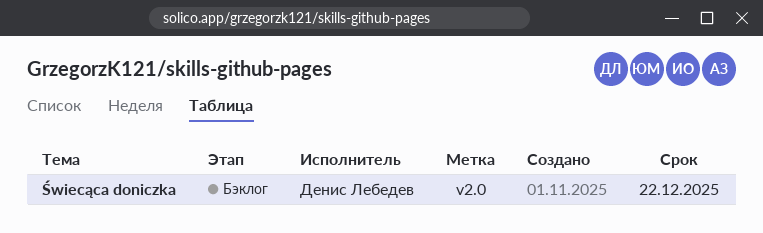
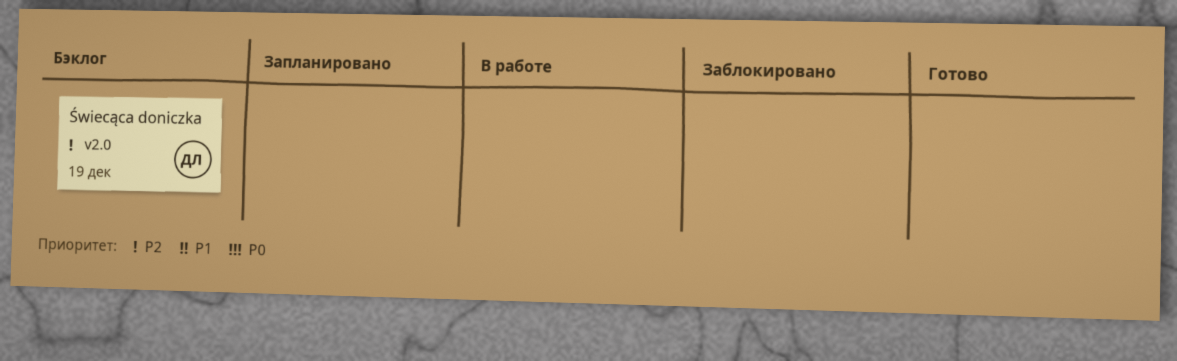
Świecąca doniczka, due: Dec 22 -> Dec 19

